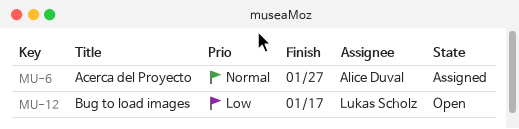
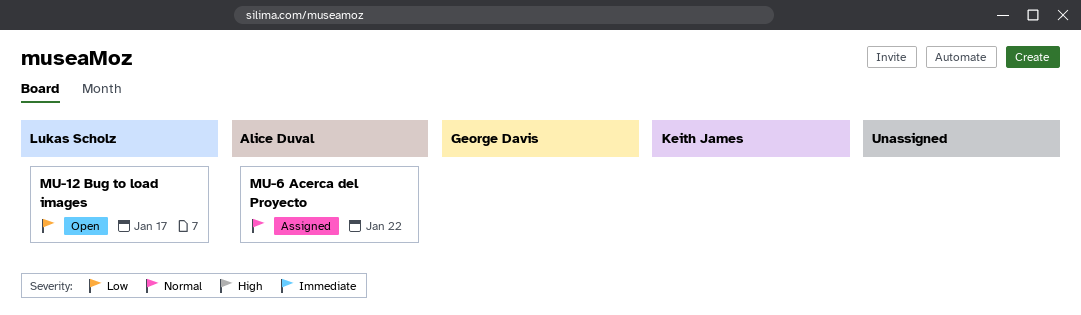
MU-6, due: Jan 27 -> Jan 22

